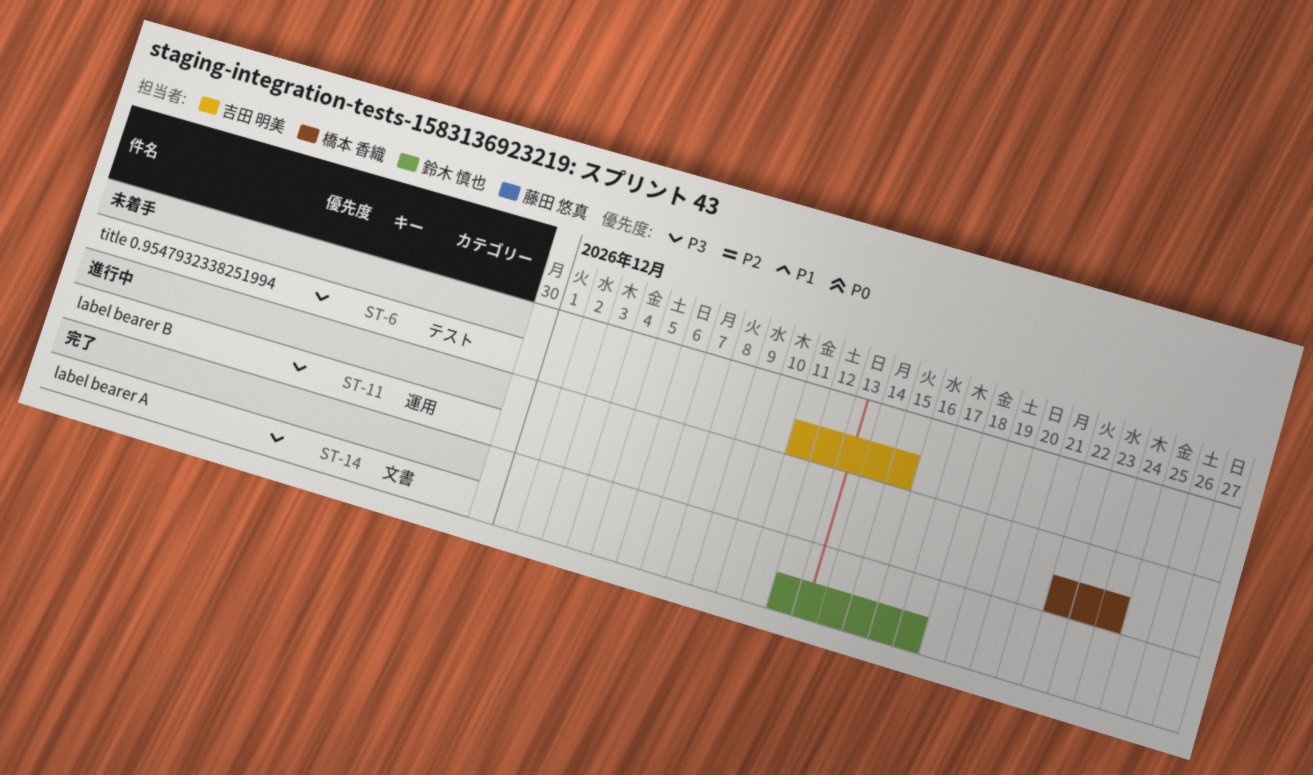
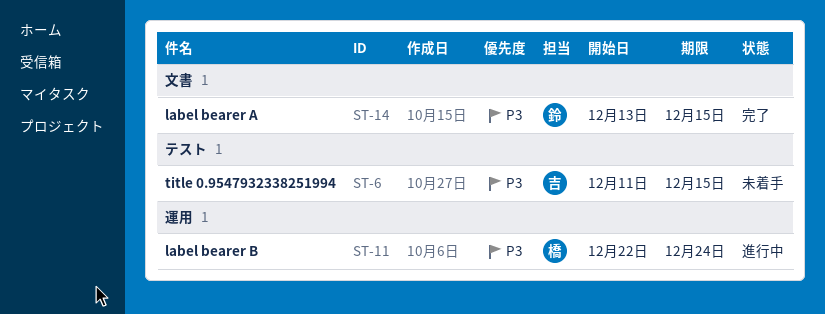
ST-14, start: Dec 12 -> Dec 13
ST-14, due: Dec 17 -> Dec 15

